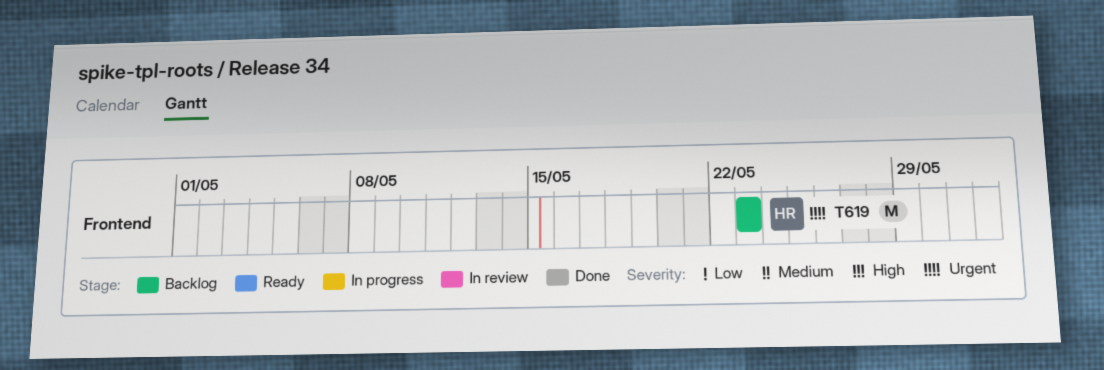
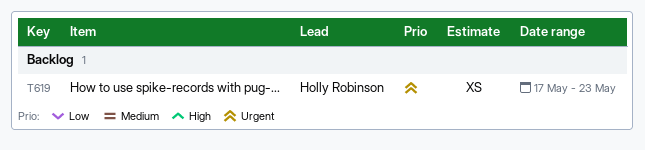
T619, estimate: M -> XS
T619, start: May 23 -> May 17

